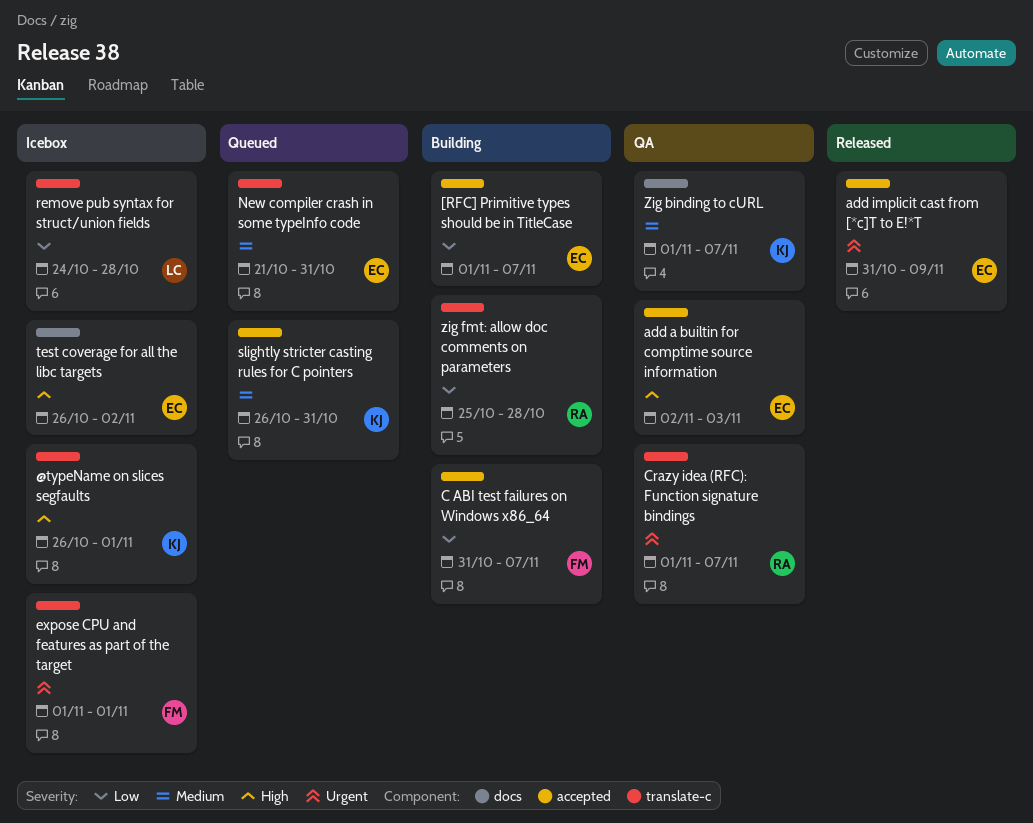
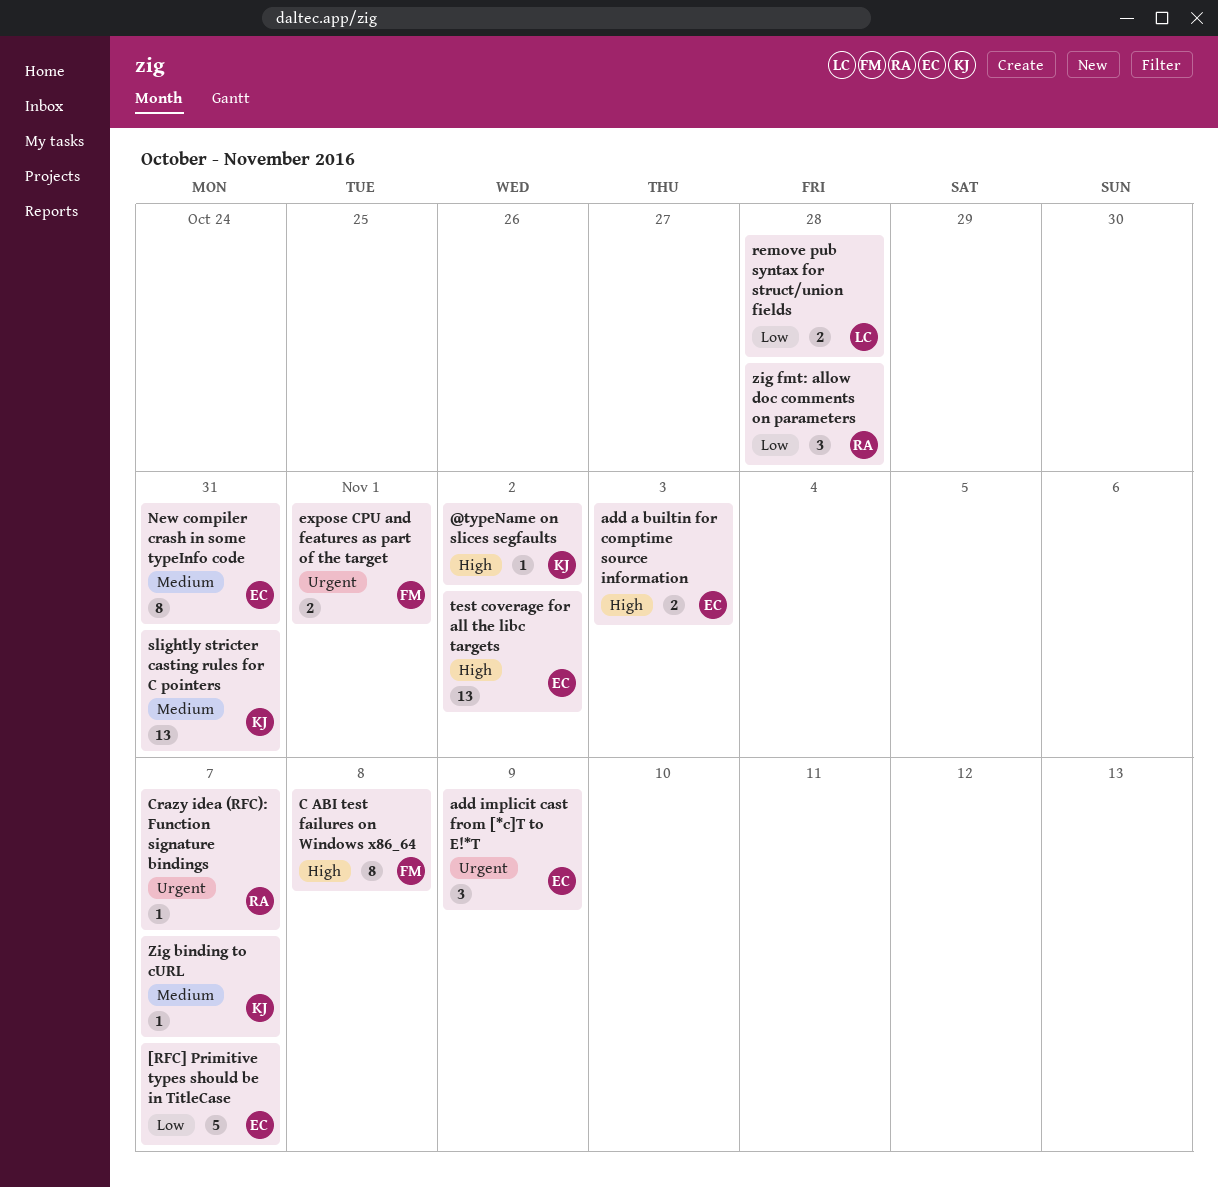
@typeName on slices segfaults, due: Nov 1 -> Nov 2
C ABI test failures on Windows x86_64, priority: Low -> High
C ABI test failures on Windows x86_64, due: Nov 7 -> Nov 8

